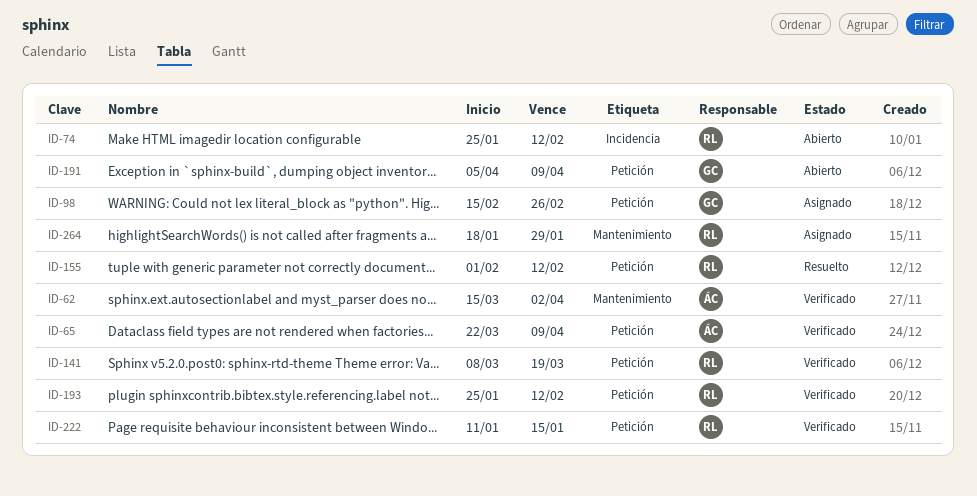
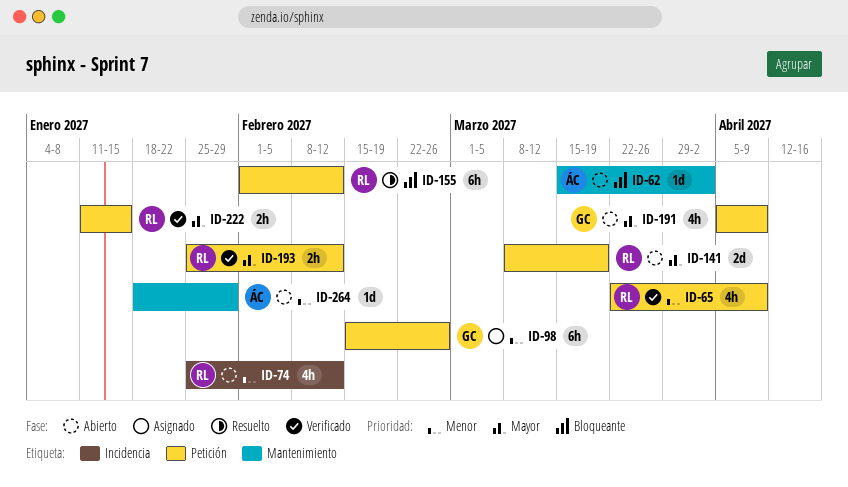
ID-62, status: Verificado -> Abierto
ID-65, owner: ÁC -> RL
ID-141, status: Verificado -> Abierto
ID-264, status: Asignado -> Abierto
ID-264, owner: RL -> ÁC

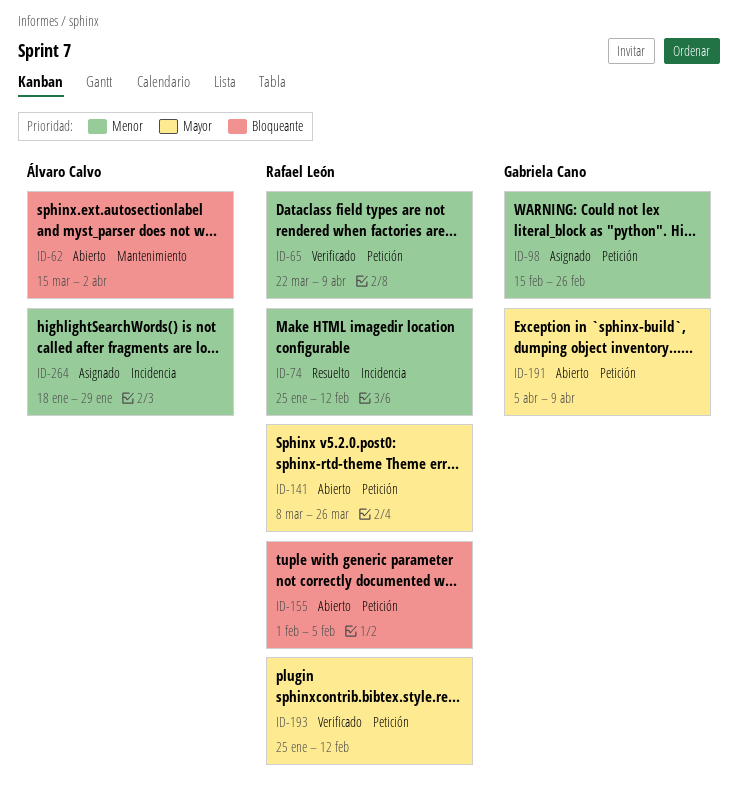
ID-74, status: Abierto -> Resuelto
ID-141, due: Mar 19 -> Mar 26
ID-155, status: Resuelto -> Abierto
ID-155, due: Feb 12 -> Feb 5
ID-222: present -> none
ID-264, status: Abierto -> Asignado
ID-264, label: Mantenimiento -> Incidencia

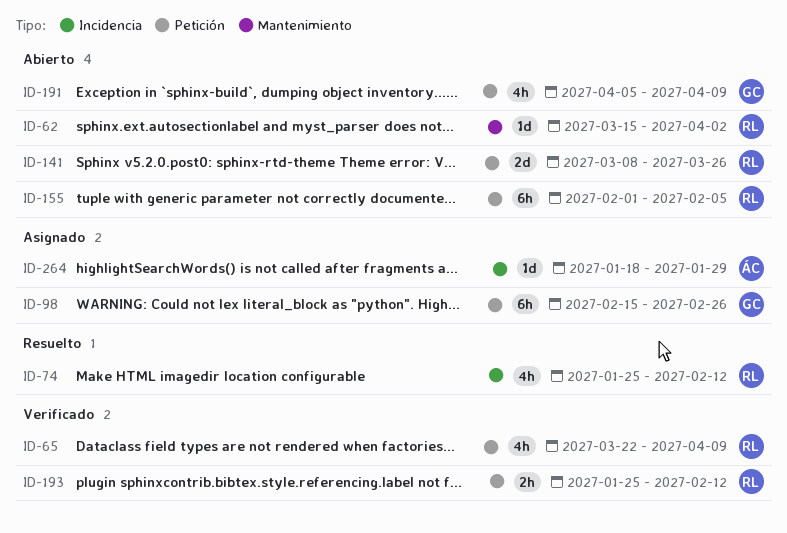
ID-62, owner: Álvaro Calvo -> Rafael León

